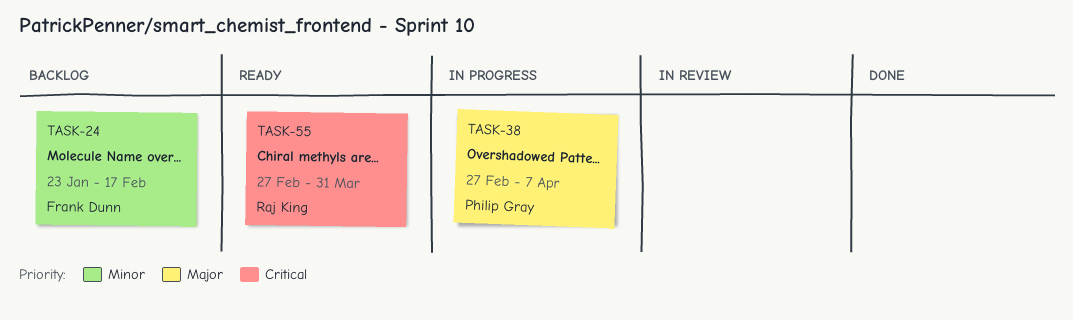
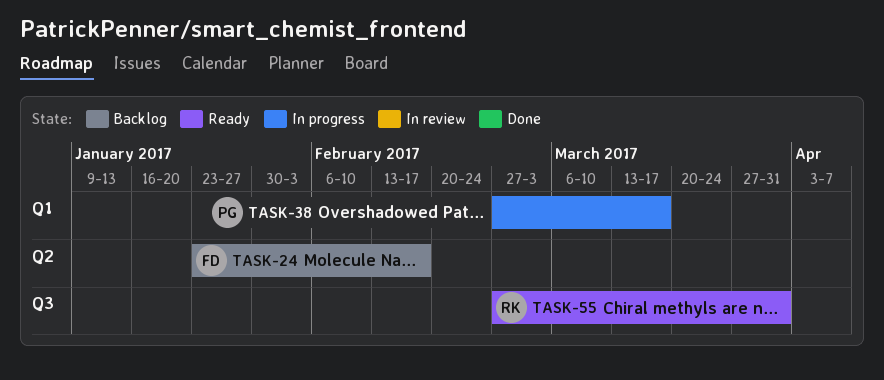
TASK-38, due: Apr 7 -> Mar 17

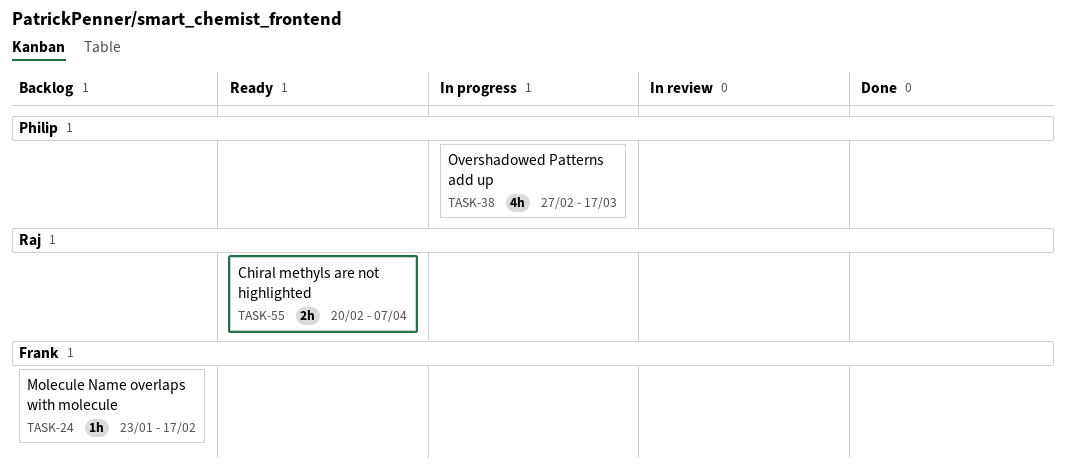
TASK-55, start: Feb 27 -> Feb 20
TASK-55, due: Mar 31 -> Apr 7

